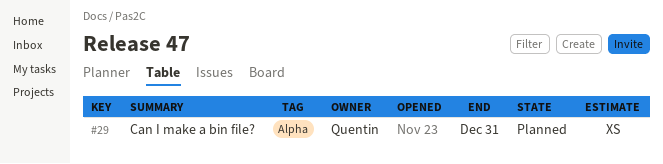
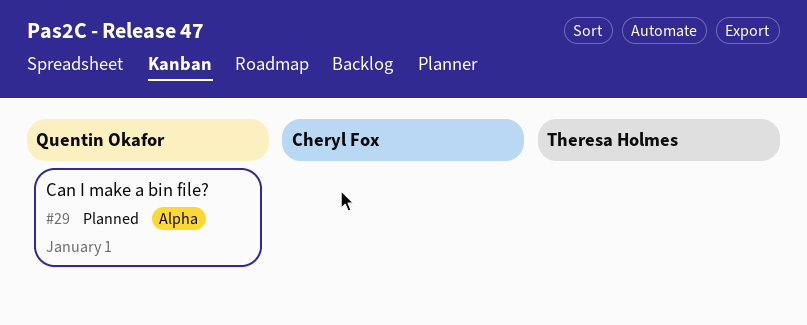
#29, due: Dec 31 -> Jan 1

